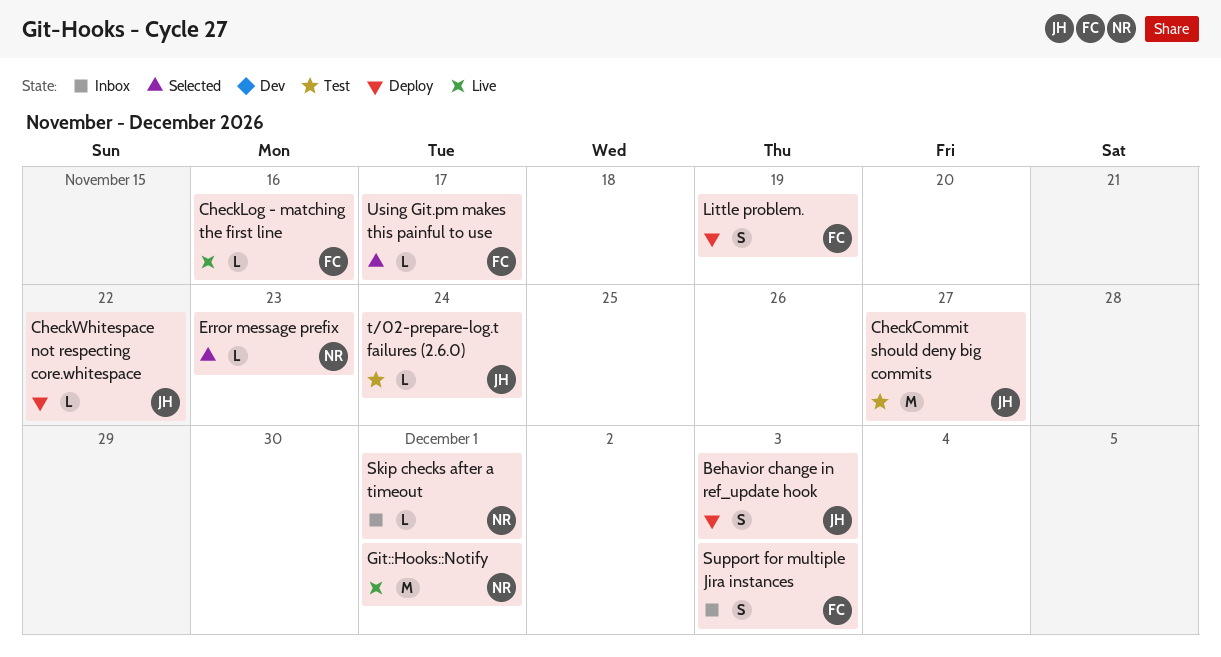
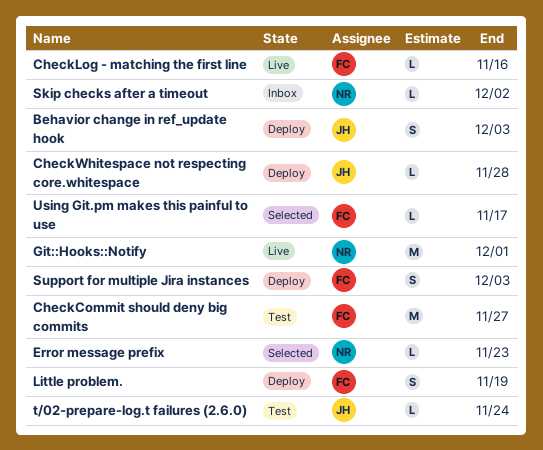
CheckCommit should deny big commits, owner: JH -> FC
CheckWhitespace not respecting core.whitespace, due: Nov 22 -> Nov 28
Skip checks after a timeout, due: Dec 1 -> Dec 2
Support for multiple Jira instances, status: Inbox -> Deploy

